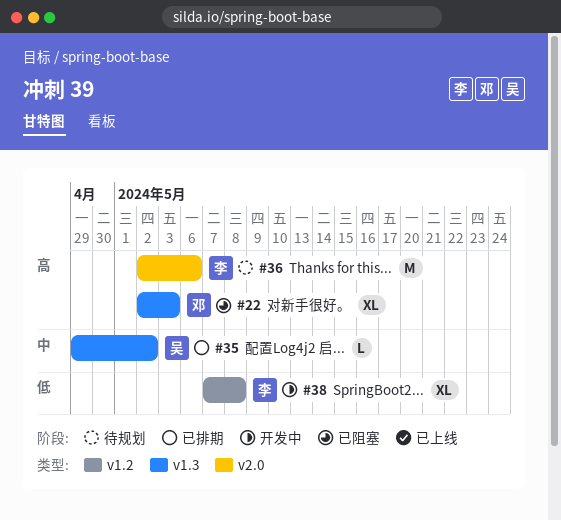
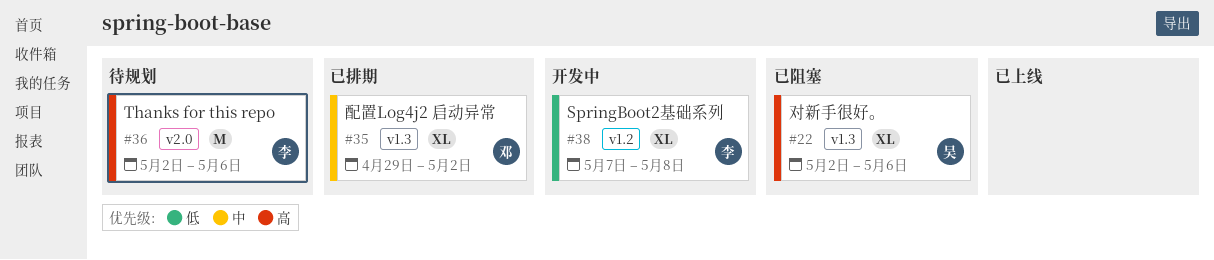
#22, owner: 邓 -> 吴
#22, due: May 3 -> May 6
#35, owner: 吴 -> 邓
#35, estimate: L -> XL

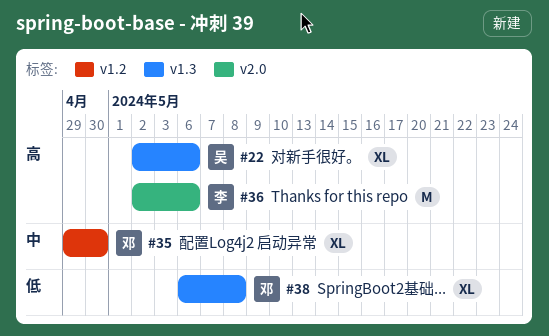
#35, label: v1.3 -> v1.2
#35, due: May 2 -> Apr 30
#38, owner: 李 -> 邓
#38, label: v1.2 -> v1.3
#38, start: May 7 -> May 6

